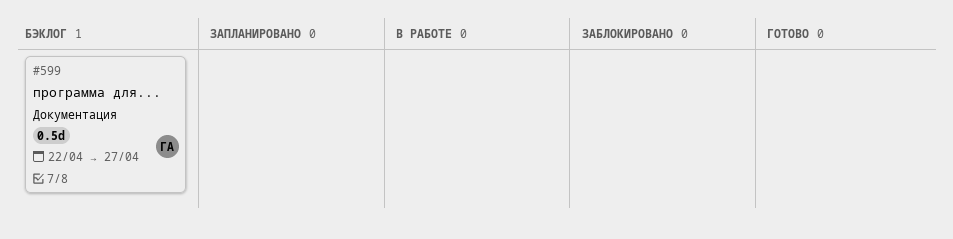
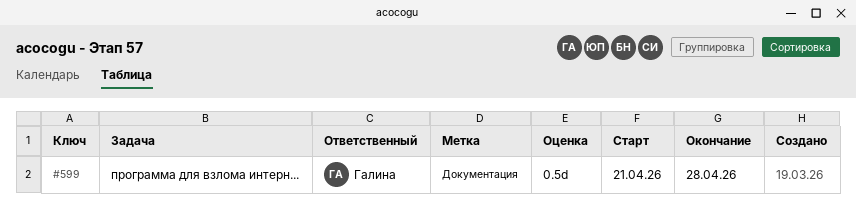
#599, start: Apr 22 -> Apr 21
#599, due: Apr 27 -> Apr 28

